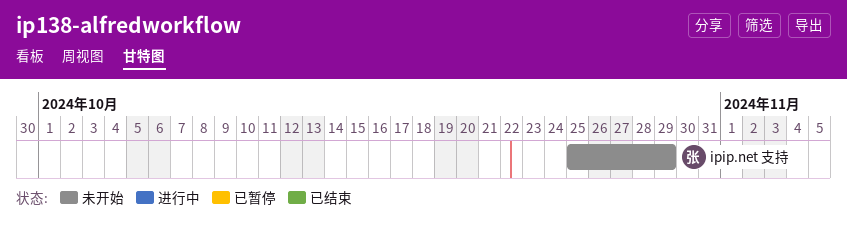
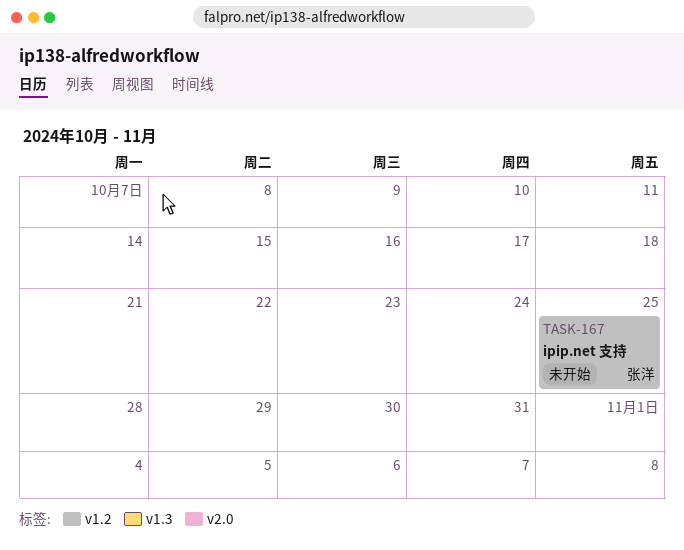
ipip.net 支持, due: Oct 29 -> Oct 25

